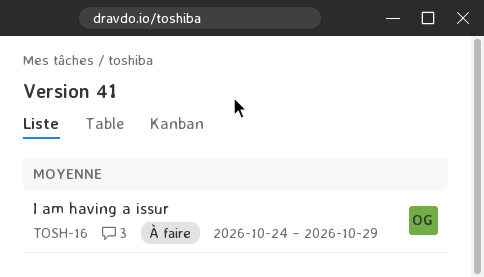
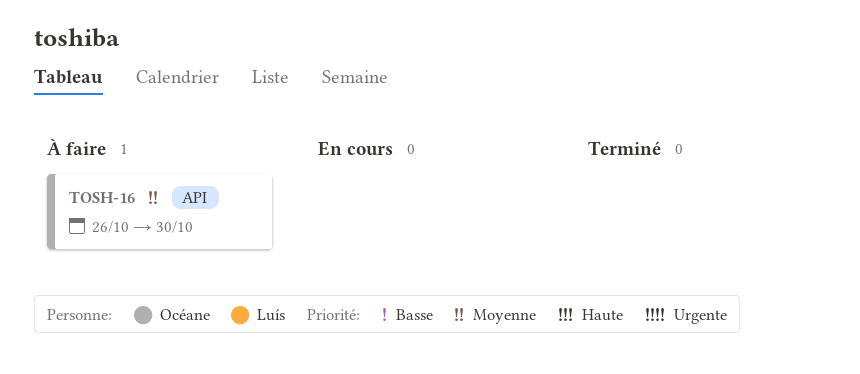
TOSH-16, start: Oct 24 -> Oct 26
TOSH-16, due: Oct 29 -> Oct 30

